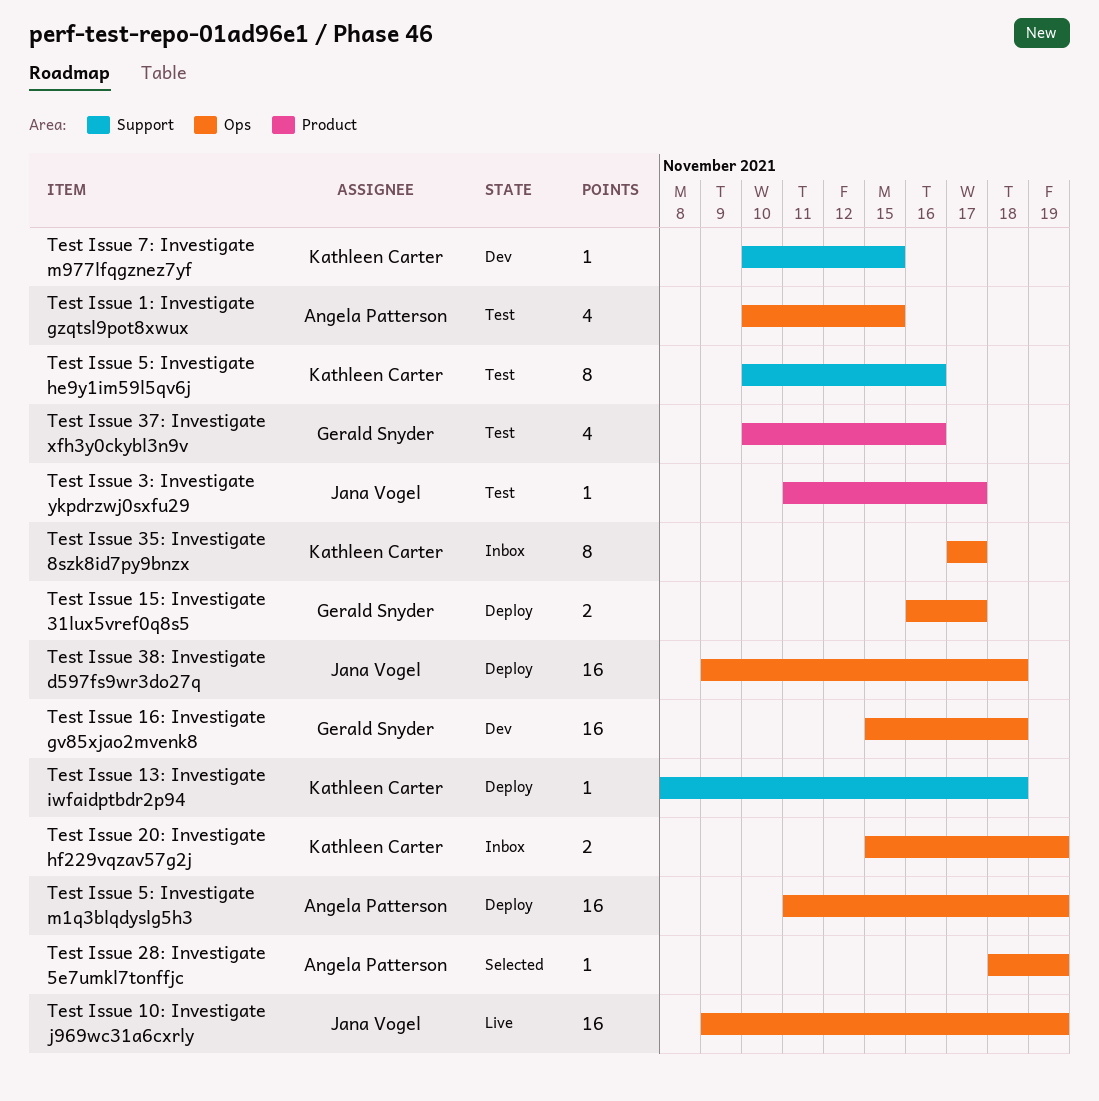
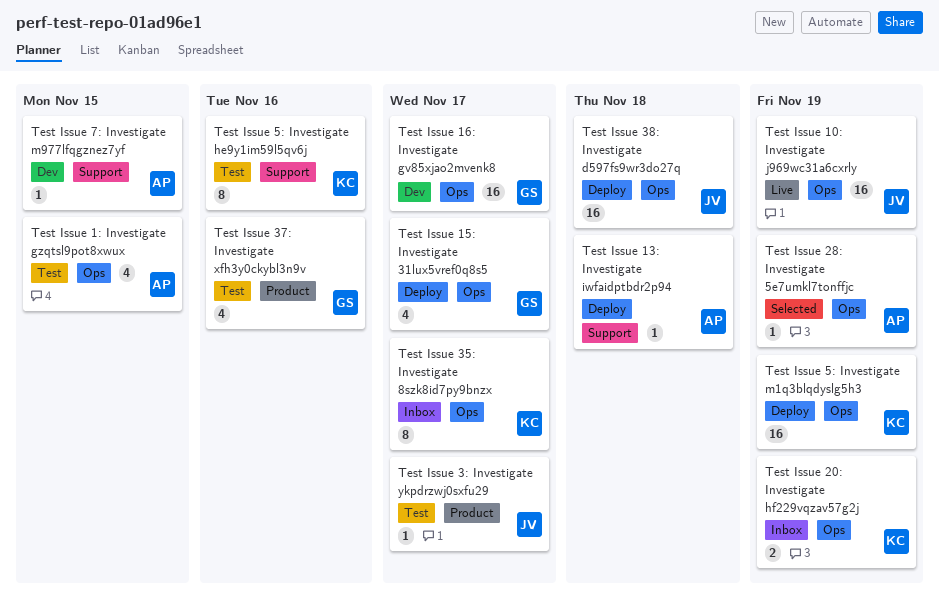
Test Issue 13: Investigate iwfaidptbdr2p94, owner: Kathleen Carter -> Angela Patterson
Test Issue 15: Investigate 31lux5vref0q8s5, estimate: 2 -> 4
Test Issue 16: Investigate gv85xjao2mvenk8, due: Nov 18 -> Nov 17
Test Issue 5: Investigate m1q3blqdyslg5h3, owner: Angela Patterson -> Kathleen Carter
Test Issue 7: Investigate m977lfqgznez7yf, owner: Kathleen Carter -> Angela Patterson

